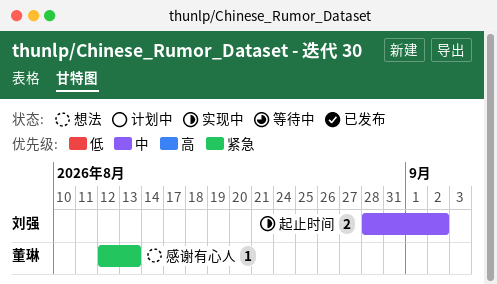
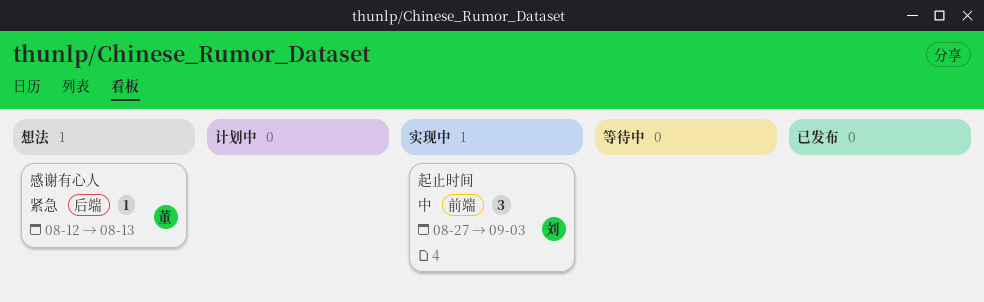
起止时间, estimate: 2 -> 3
起止时间, start: Aug 28 -> Aug 27
起止时间, due: Sep 2 -> Sep 3

